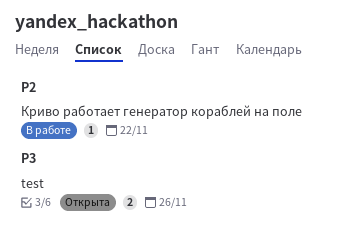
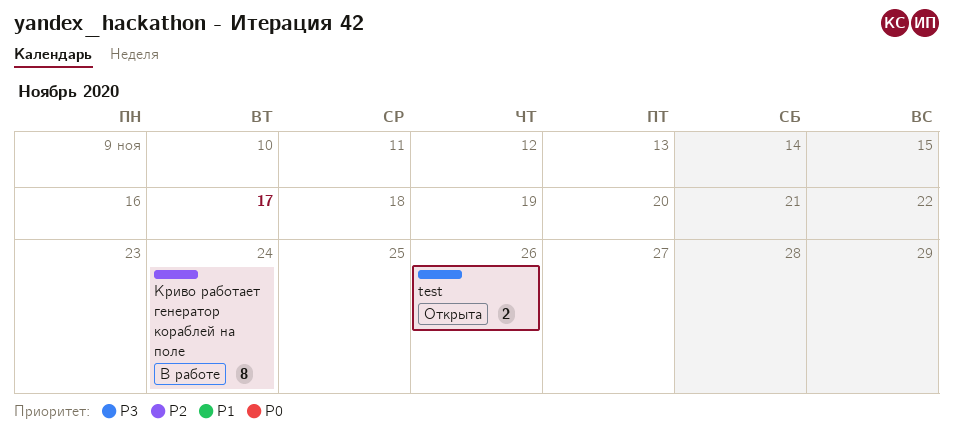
Криво работает генератор кораблей на поле, estimate: 1 -> 8
Криво работает генератор кораблей на поле, due: Nov 22 -> Nov 24

